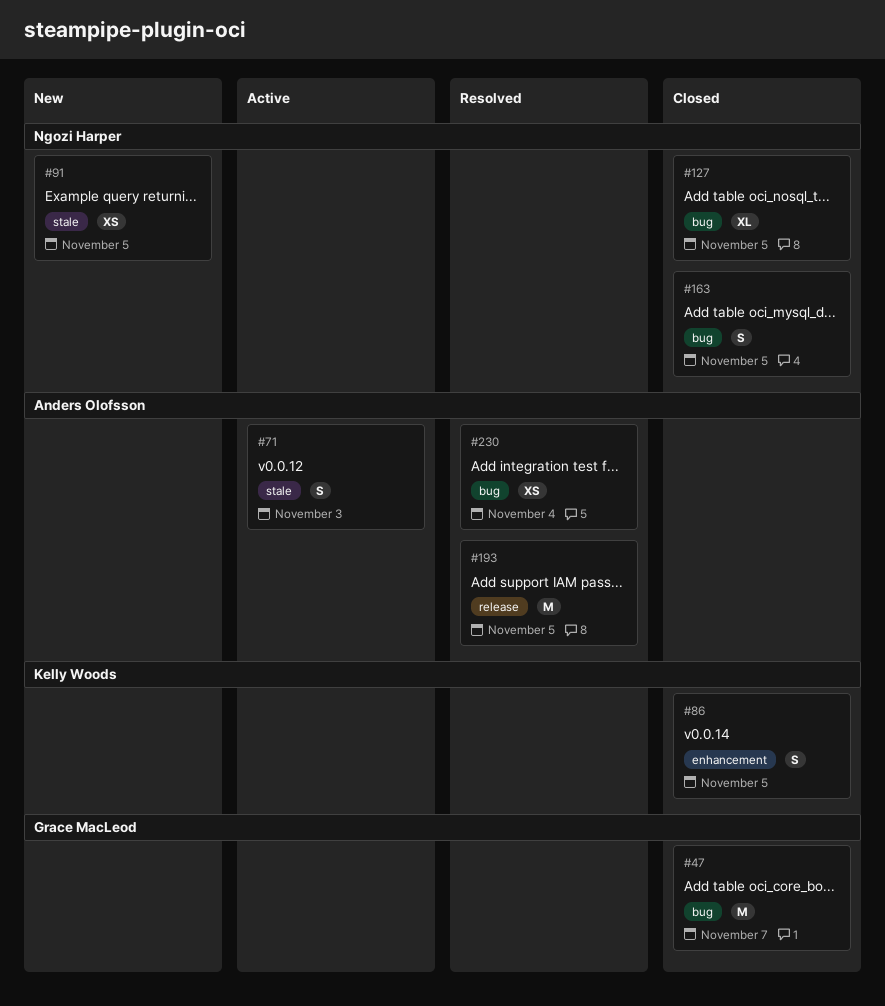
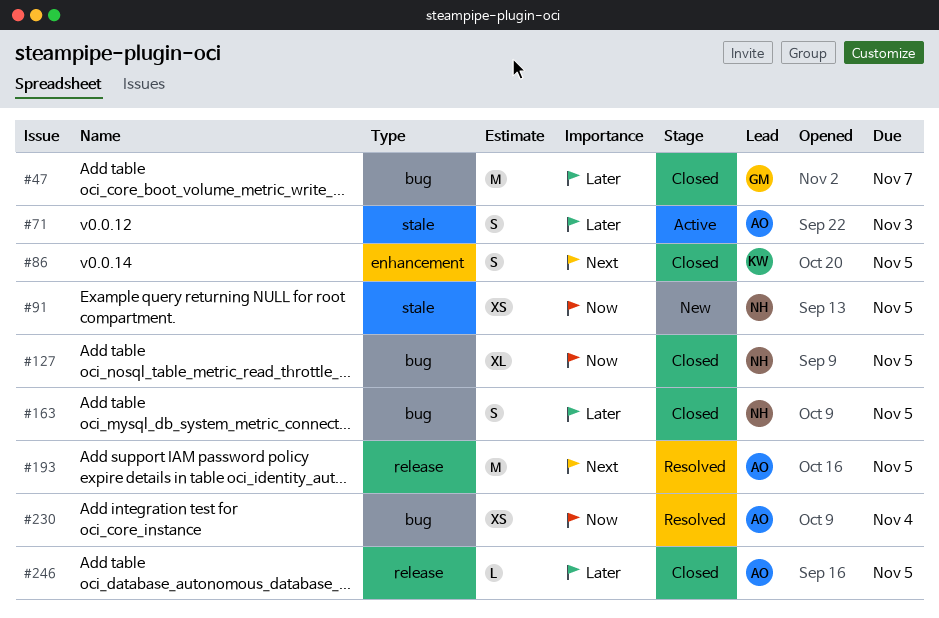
#246: none -> present

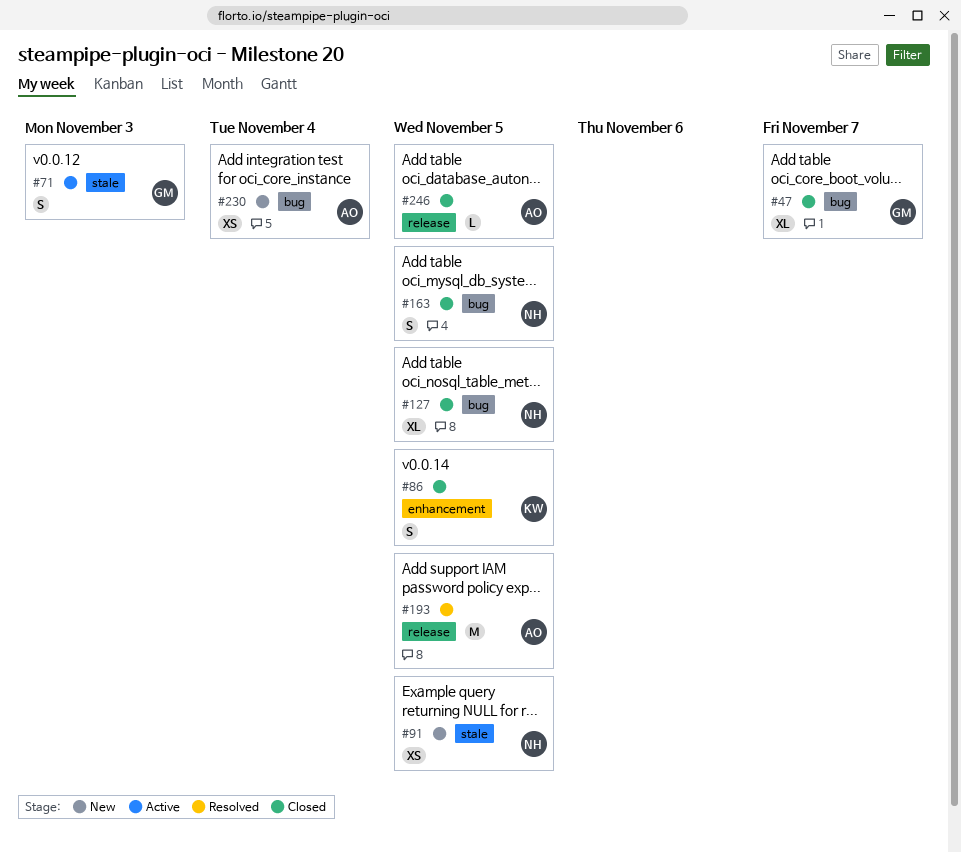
#47, estimate: M -> XL
#71, owner: AO -> GM
#230, status: Resolved -> New

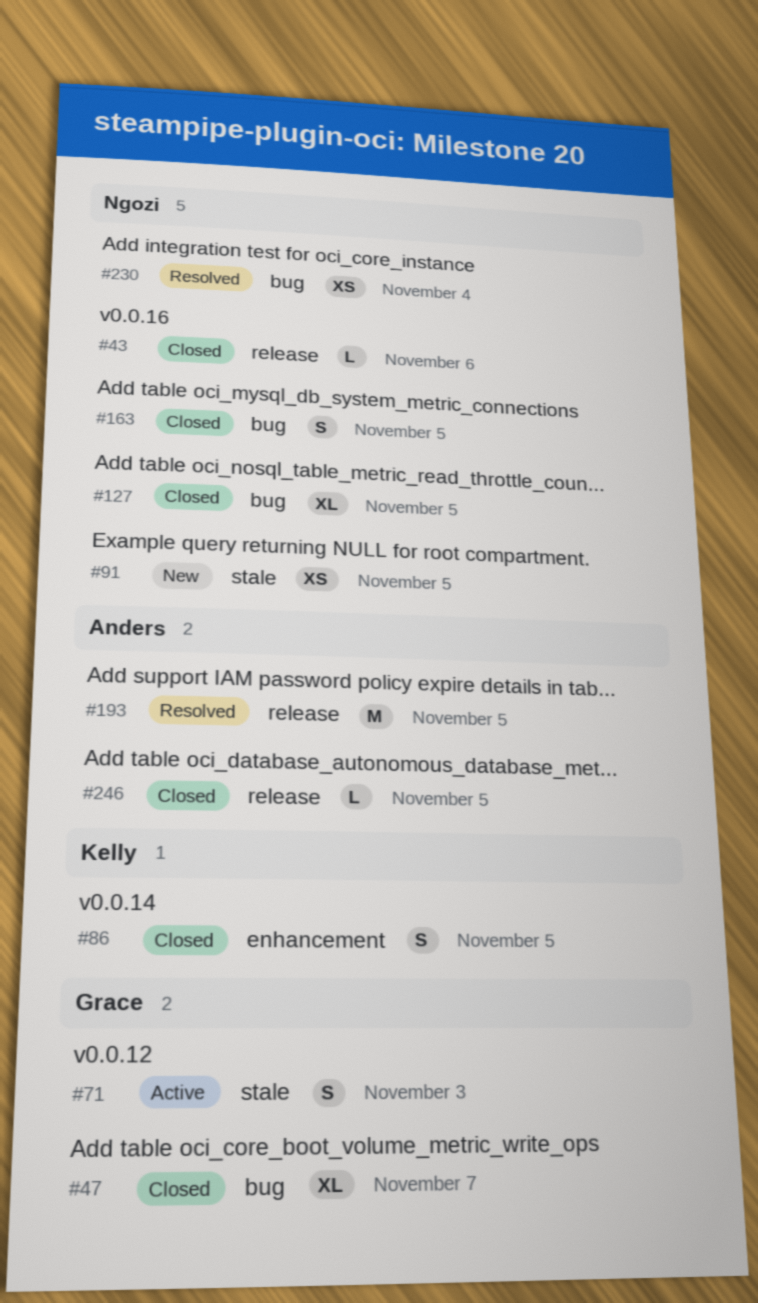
#43: none -> present
#230, status: New -> Resolved
#230, owner: Anders -> Ngozi

